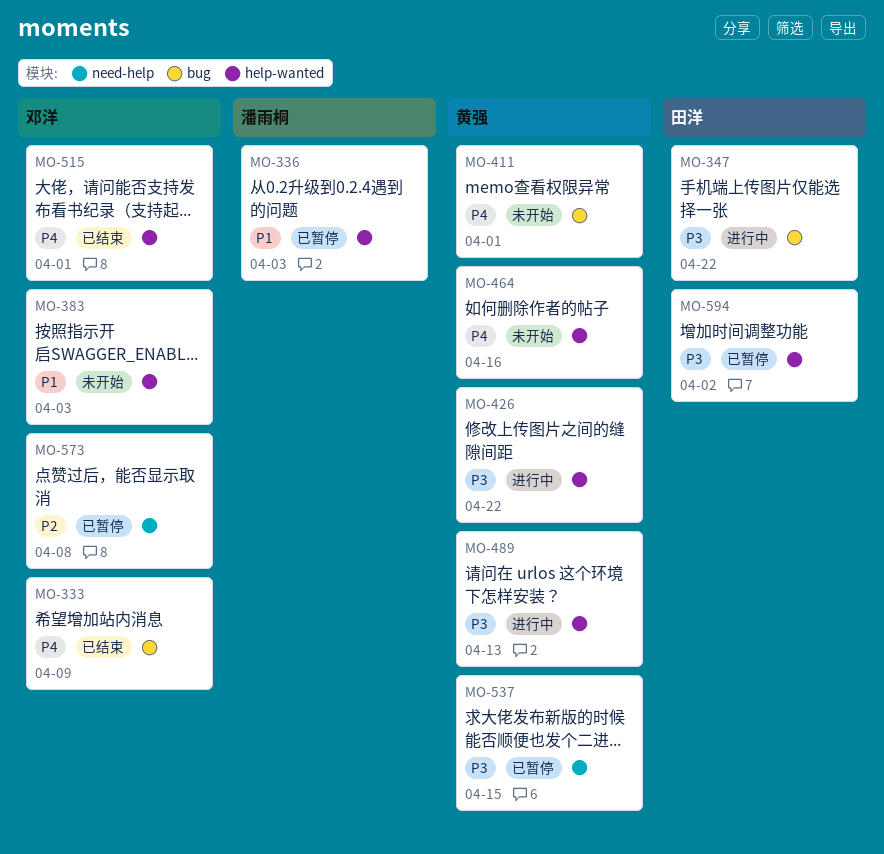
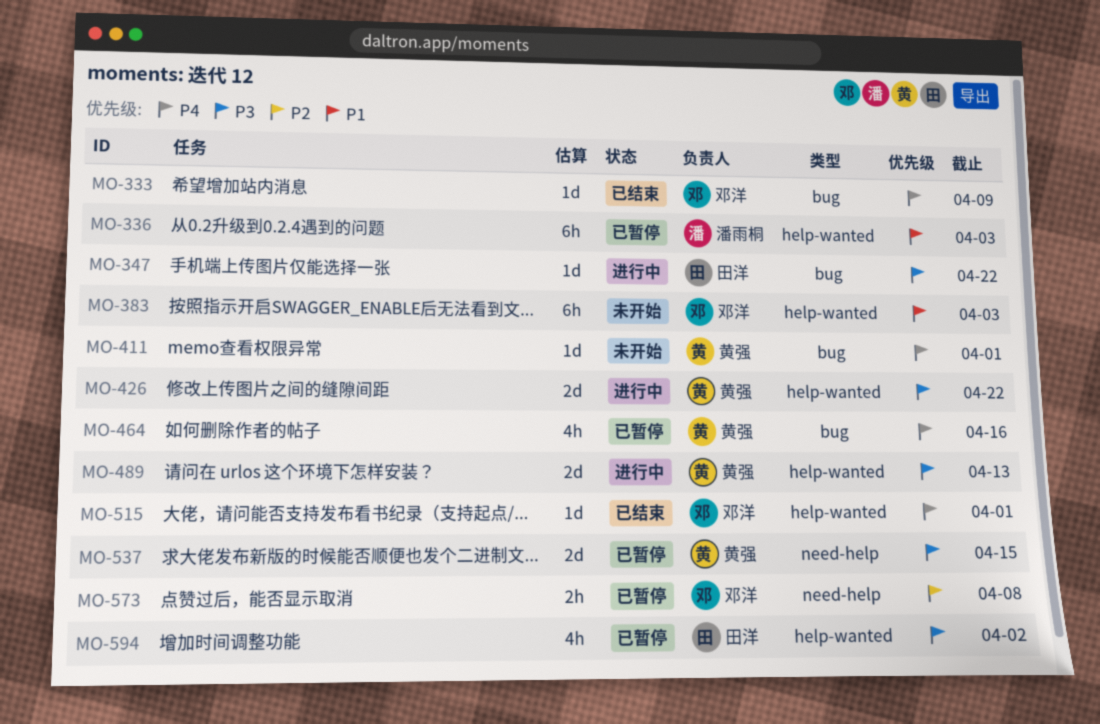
MO-464, status: 未开始 -> 已暂停
MO-464, label: help-wanted -> bug

